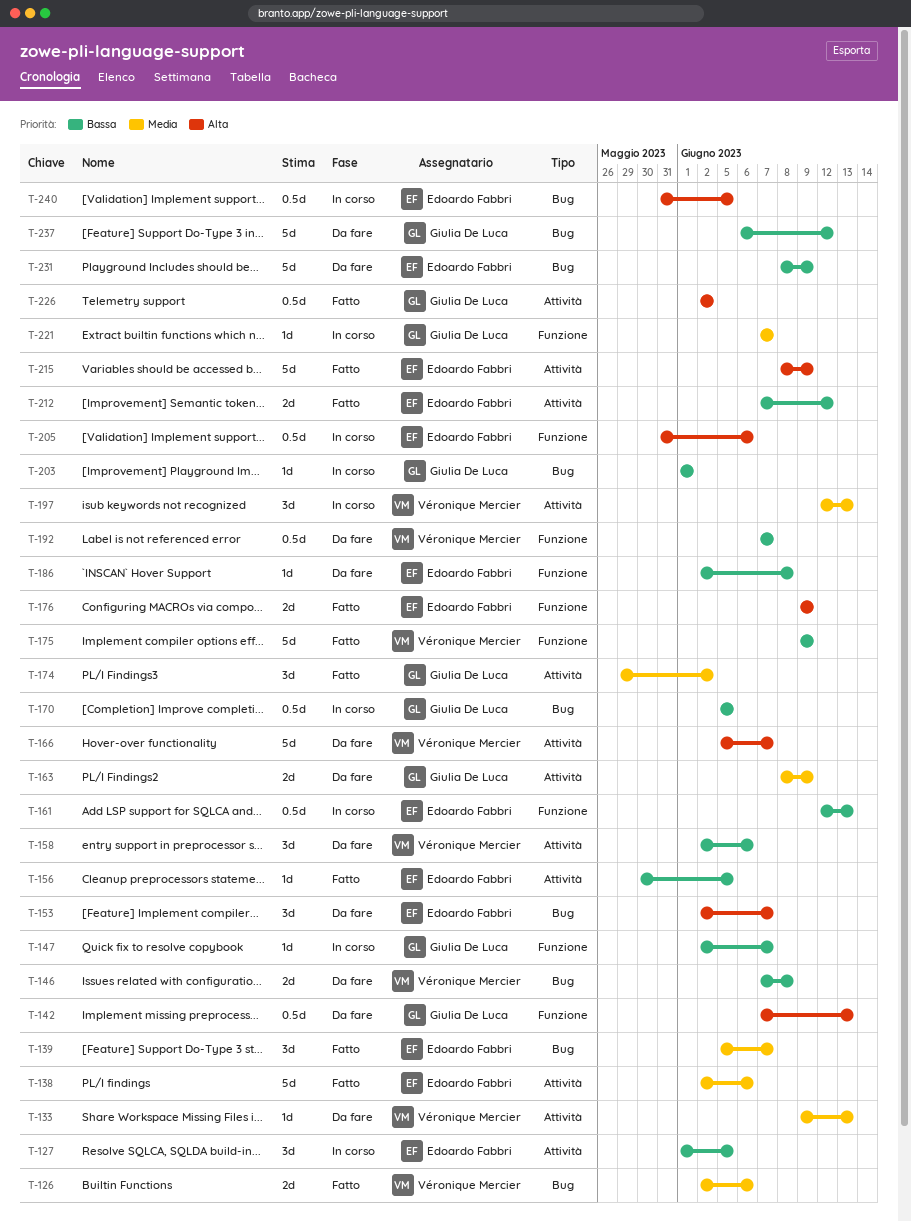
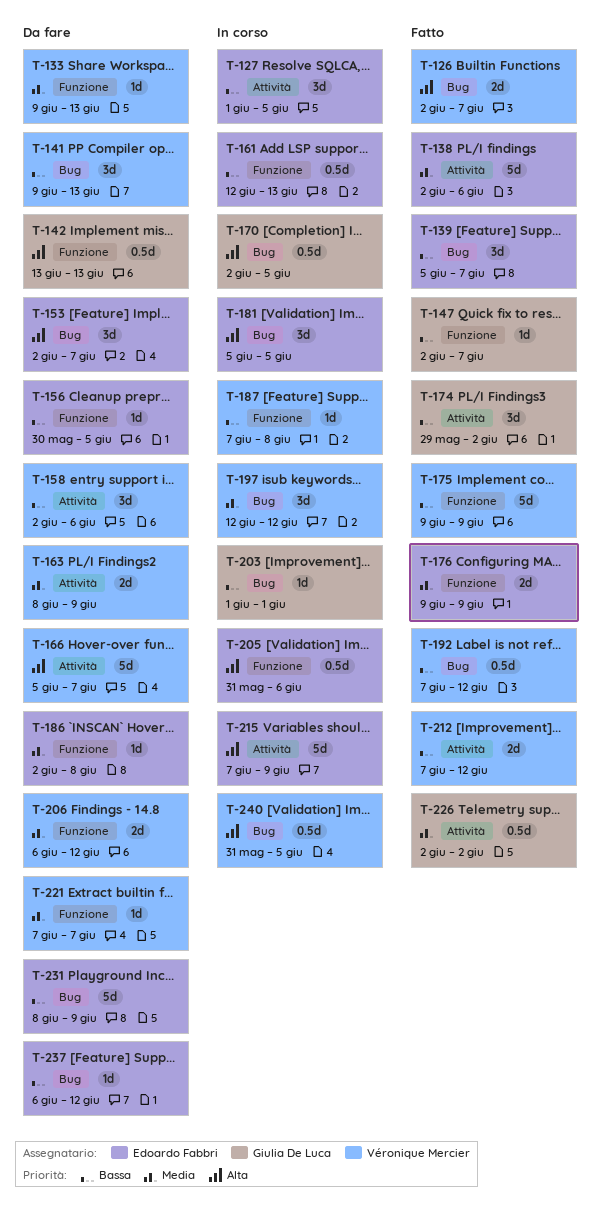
T-126, priority: Media -> Alta
T-126, due: Jun 6 -> Jun 7
T-133, label: Attività -> Funzione
T-139, priority: Media -> Bassa
T-141: none -> present
T-142, start: Jun 7 -> Jun 13
T-146: present -> none
T-147, status: In corso -> Fatto
T-156, status: Fatto -> Da fare
T-156, label: Attività -> Funzione
T-163, owner: Giulia De Luca -> Véronique Mercier
T-170, priority: Bassa -> Alta
T-170, start: Jun 5 -> Jun 2
T-174, priority: Media -> Bassa
T-176, priority: Alta -> Media
T-181: none -> present
T-186, priority: Bassa -> Media
T-187: none -> present
T-192, status: Da fare -> Fatto
T-192, label: Funzione -> Bug
T-192, due: Jun 7 -> Jun 12
T-197, label: Attività -> Bug
T-197, due: Jun 13 -> Jun 12
T-206: none -> present
T-212, owner: Edoardo Fabbri -> Véronique Mercier
T-215, status: Fatto -> In corso
T-215, start: Jun 8 -> Jun 7
T-221, status: In corso -> Da fare
T-221, owner: Giulia De Luca -> Véronique Mercier
T-226, priority: Alta -> Media
T-237, owner: Giulia De Luca -> Edoardo Fabbri
T-237, estimate: 5d -> 1d
T-240, owner: Edoardo Fabbri -> Véronique Mercier

